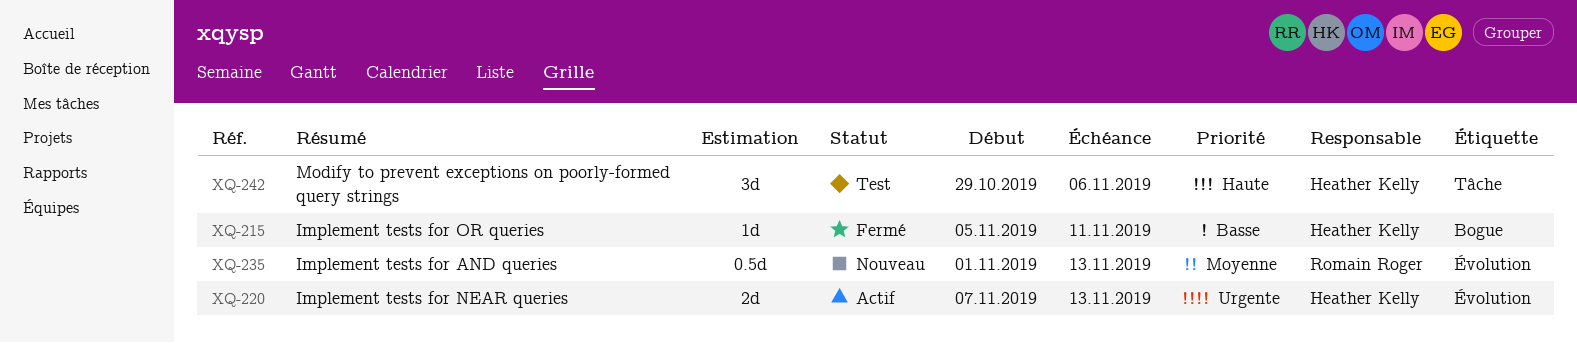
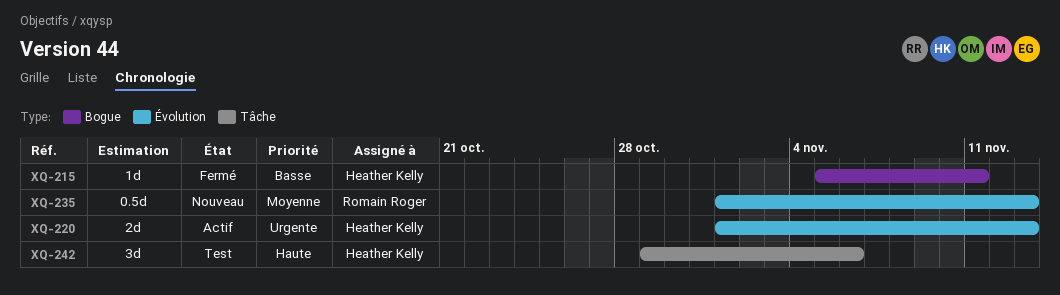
XQ-220, start: Nov 7 -> Nov 1

